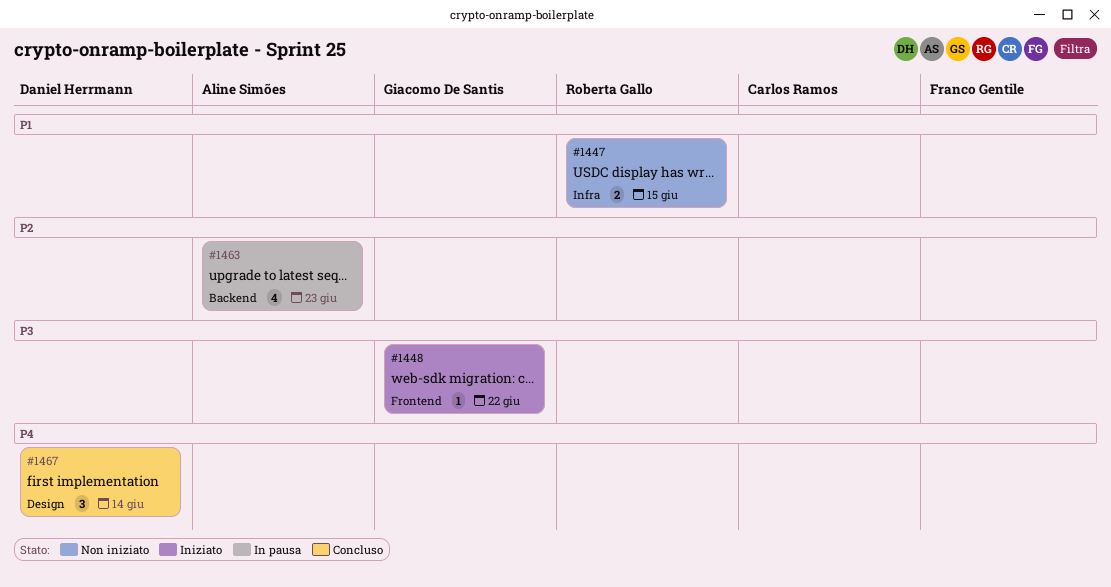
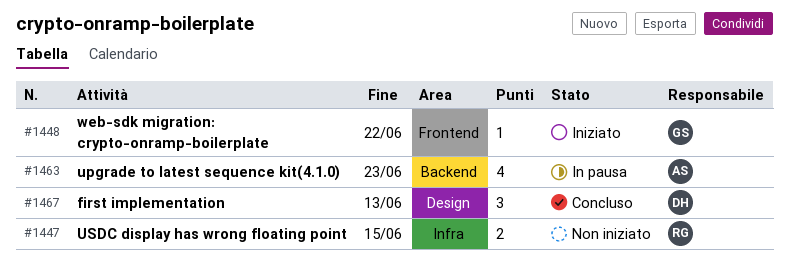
#1467, due: Jun 14 -> Jun 13

